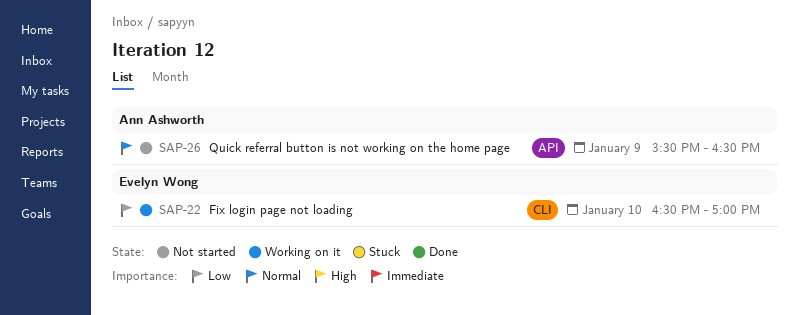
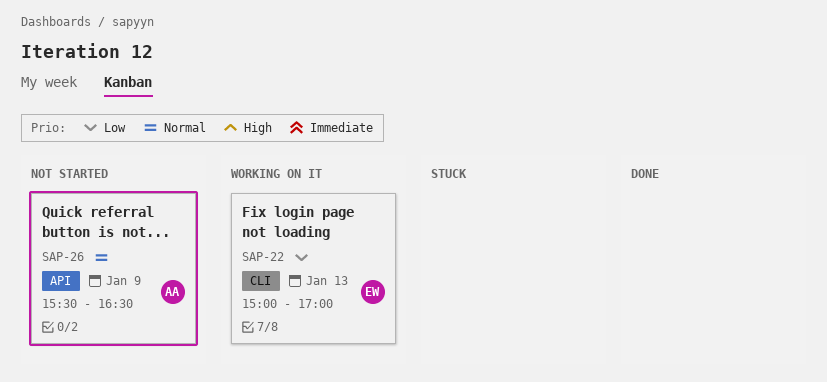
SAP-22, day: Jan 10 -> Jan 13
SAP-22, begins: 16:30 -> 15:00

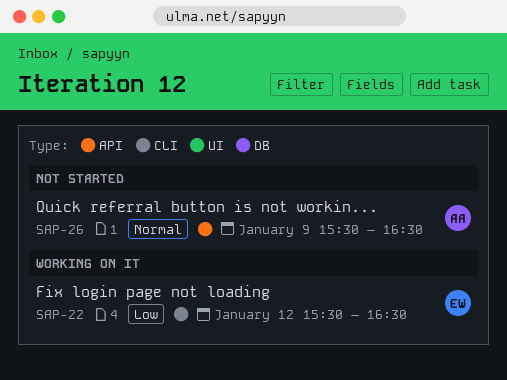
SAP-22, day: Jan 13 -> Jan 12
SAP-22, begins: 15:00 -> 15:30
SAP-22, ends: 17:00 -> 16:30

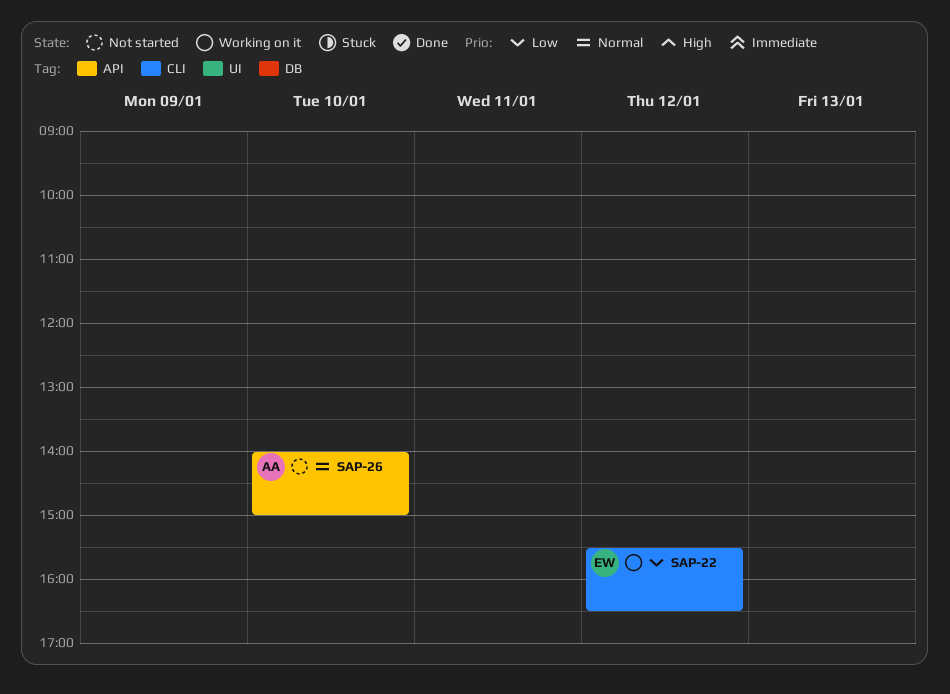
SAP-26, day: Jan 9 -> Jan 10
SAP-26, begins: 15:30 -> 14:00
SAP-26, ends: 16:30 -> 15:00

